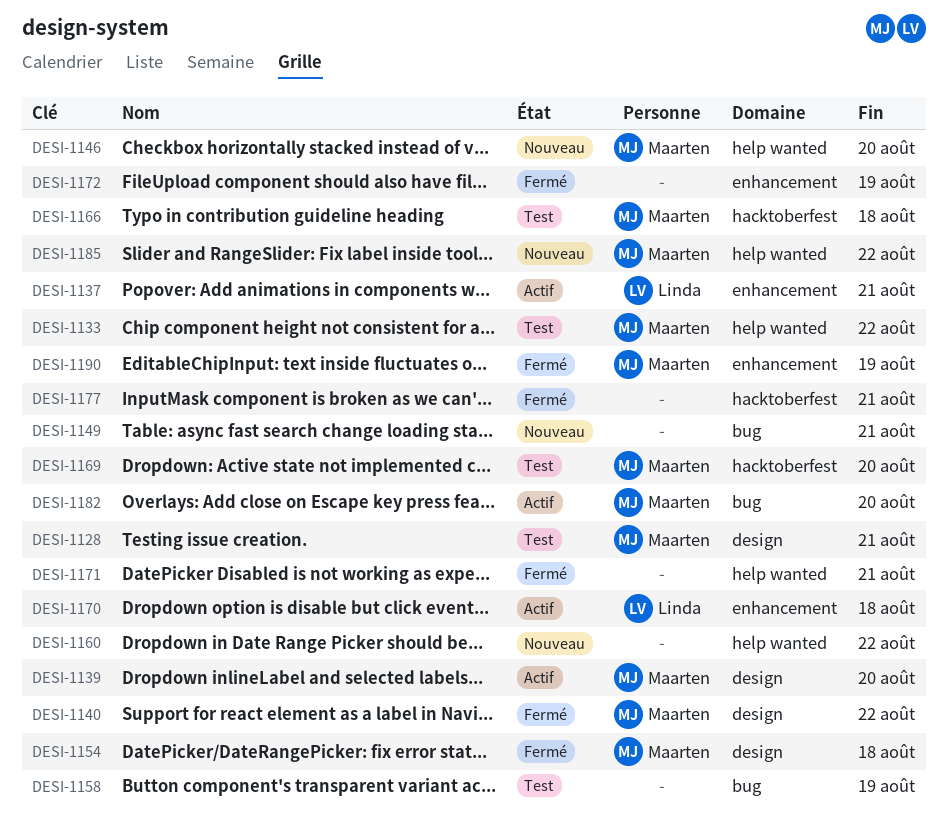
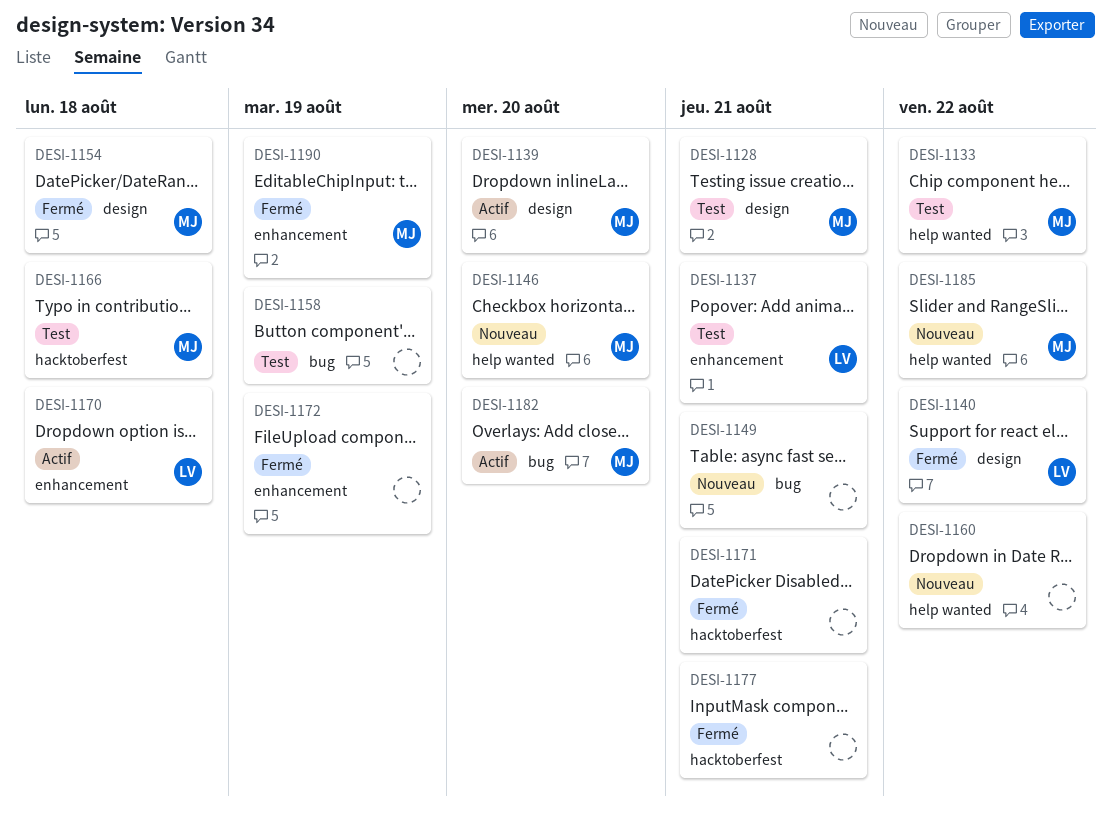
DESI-1137, status: Actif -> Test
DESI-1140, owner: Maarten -> Linda
DESI-1169: present -> none
DESI-1171, label: help wanted -> hacktoberfest

